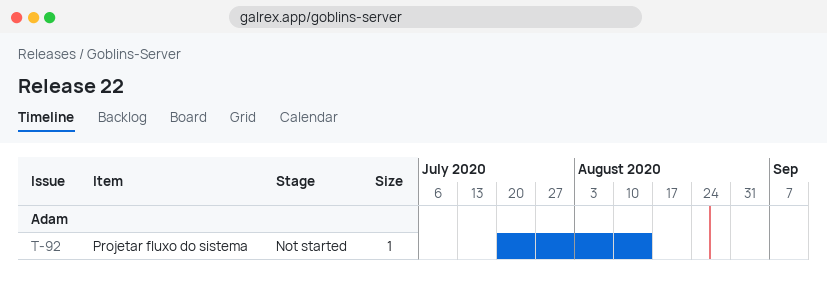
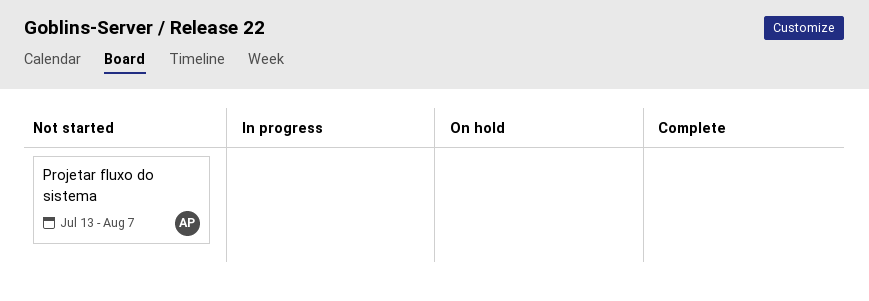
Projetar fluxo do sistema, start: Jul 20 -> Jul 13
Projetar fluxo do sistema, due: Aug 14 -> Aug 7

